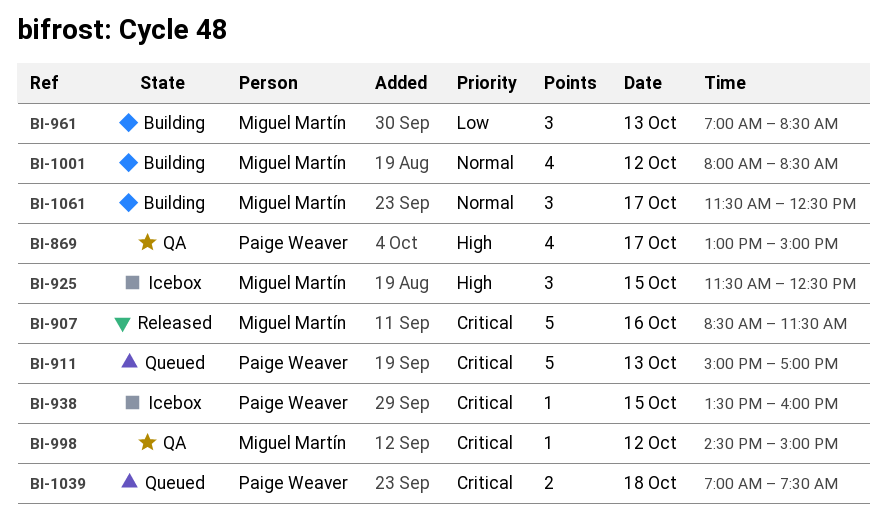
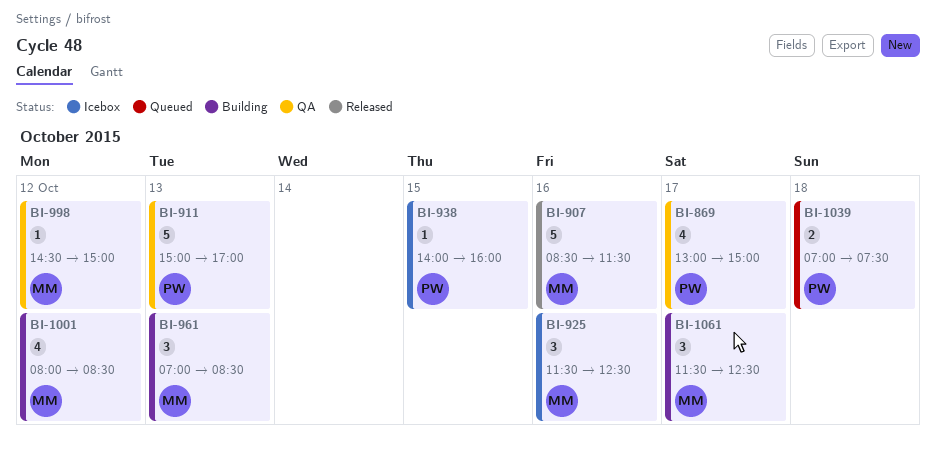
BI-911, status: Queued -> QA
BI-925, day: Oct 15 -> Oct 16
BI-938, begins: 13:30 -> 14:00

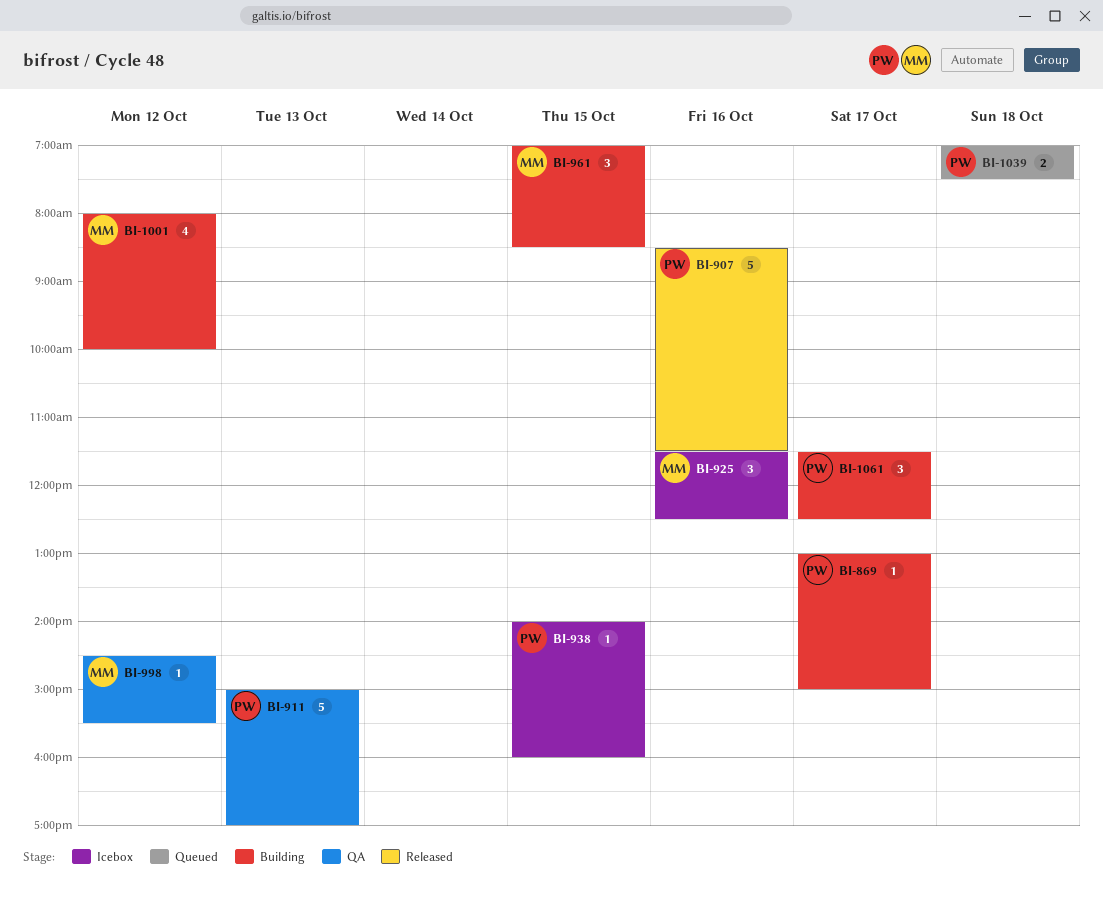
BI-869, status: QA -> Building
BI-869, estimate: 4 -> 1
BI-907, owner: MM -> PW
BI-961, day: Oct 13 -> Oct 15
BI-998, ends: 15:00 -> 15:30
BI-1001, ends: 08:30 -> 10:00
BI-1061, owner: MM -> PW

